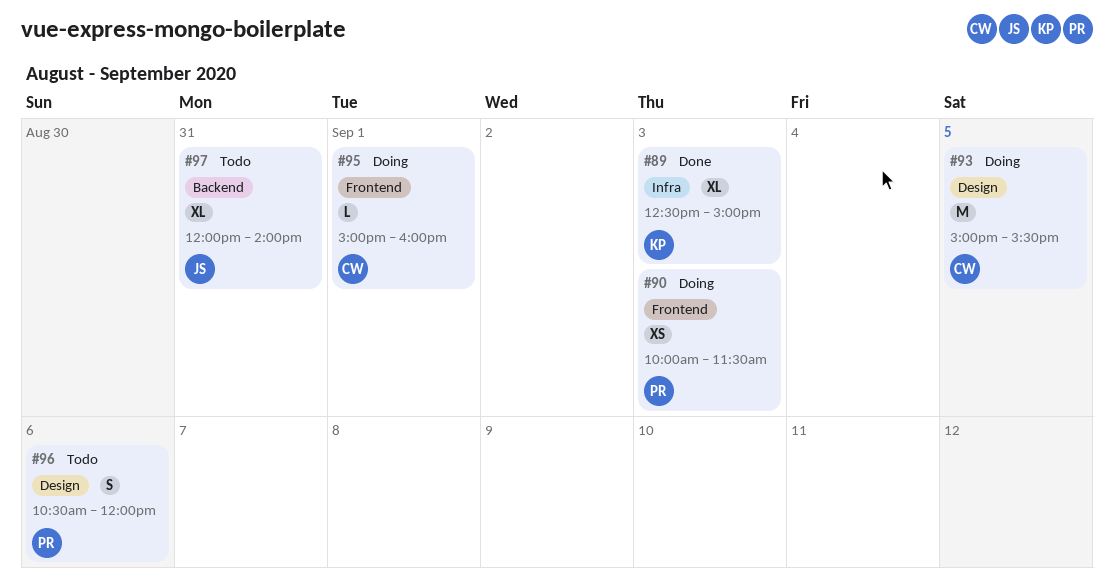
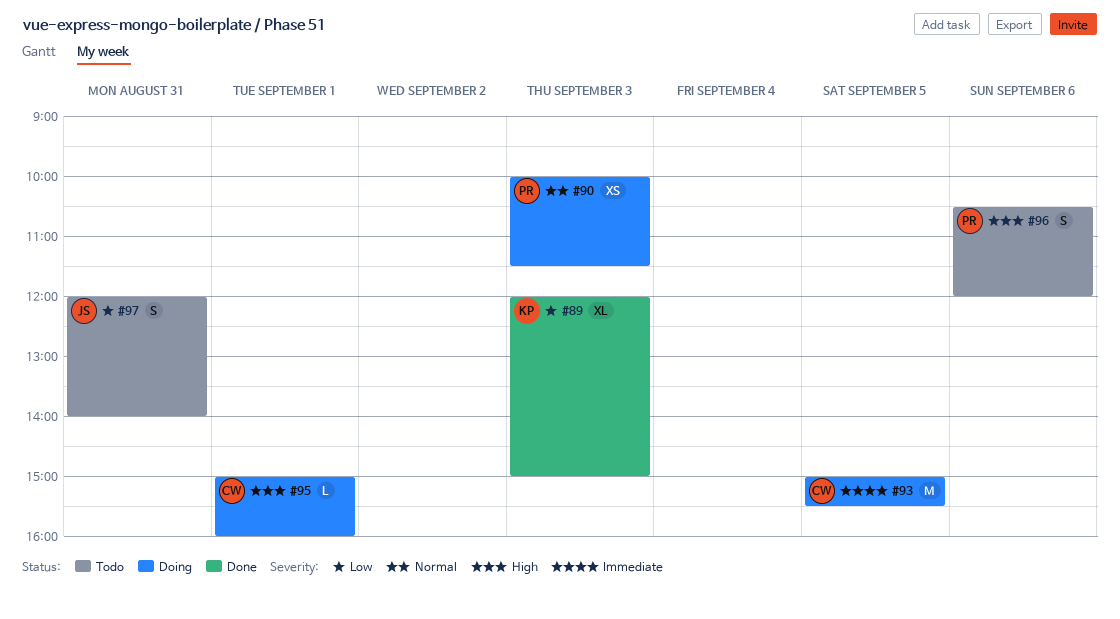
#89, begins: 12:30 -> 12:00
#97, estimate: XL -> S

